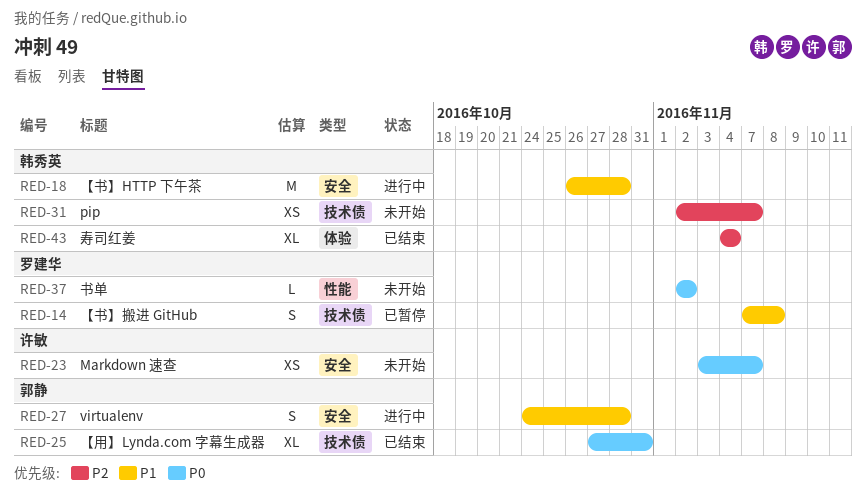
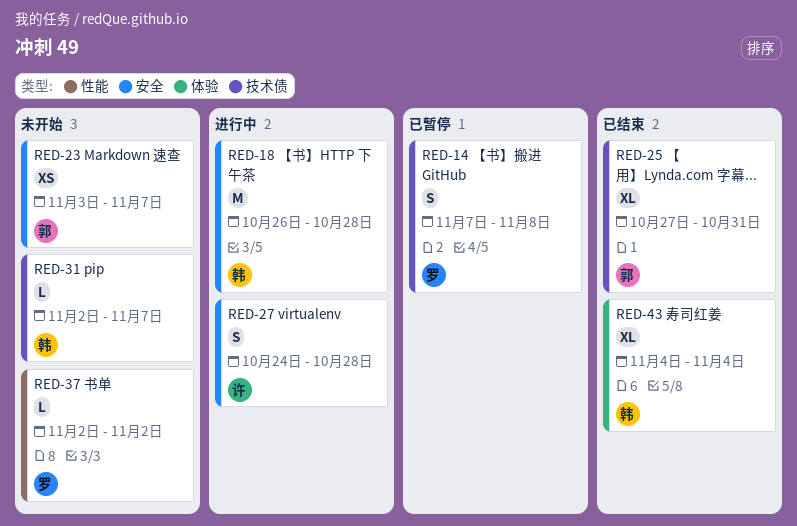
RED-23, owner: 许敏 -> 郭静
RED-27, owner: 郭静 -> 许敏
RED-31, estimate: XS -> L

